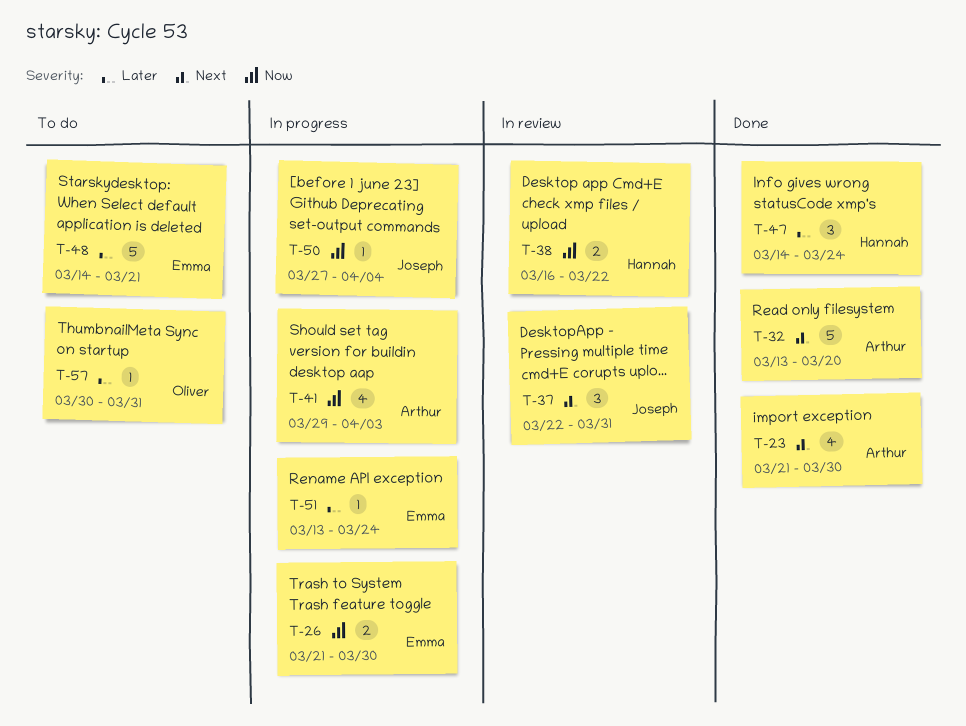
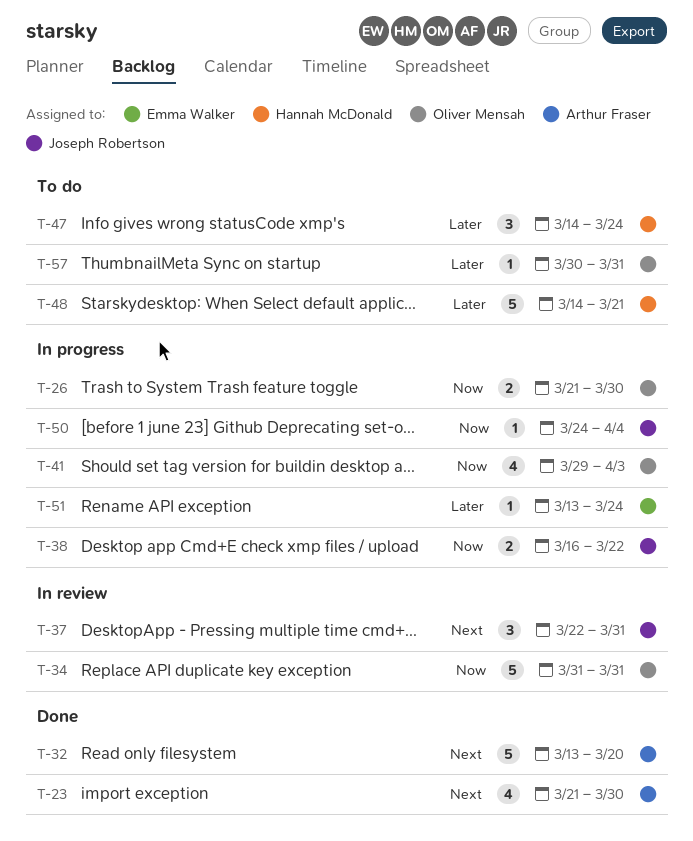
T-26, owner: Emma Walker -> Oliver Mensah
T-34: none -> present
T-38, status: In review -> In progress
T-38, owner: Hannah McDonald -> Joseph Robertson
T-41, owner: Arthur Fraser -> Oliver Mensah
T-47, status: Done -> To do
T-48, owner: Emma Walker -> Hannah McDonald
T-50, start: Mar 27 -> Mar 24

